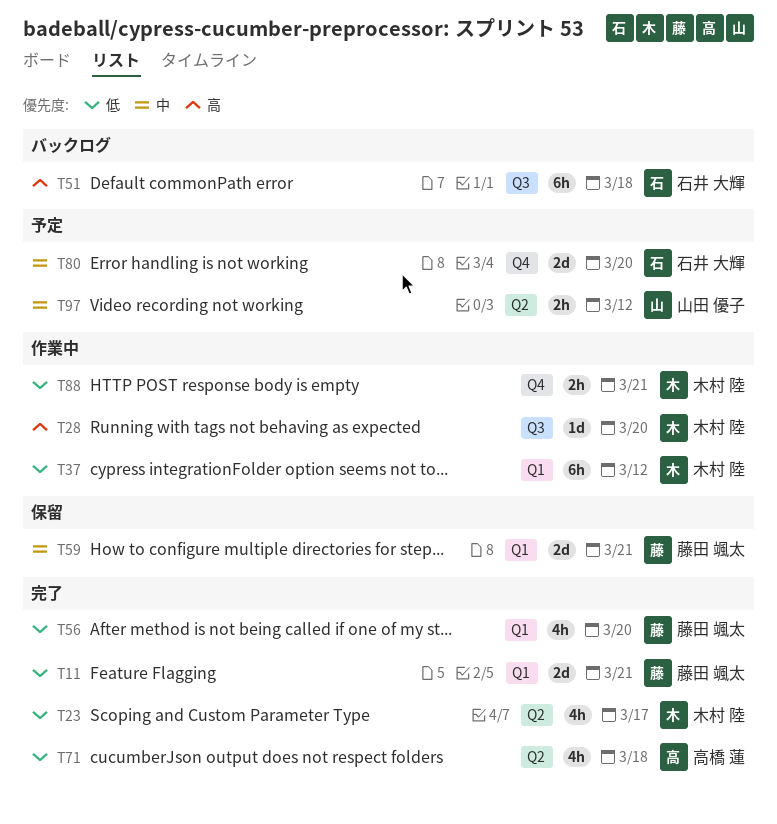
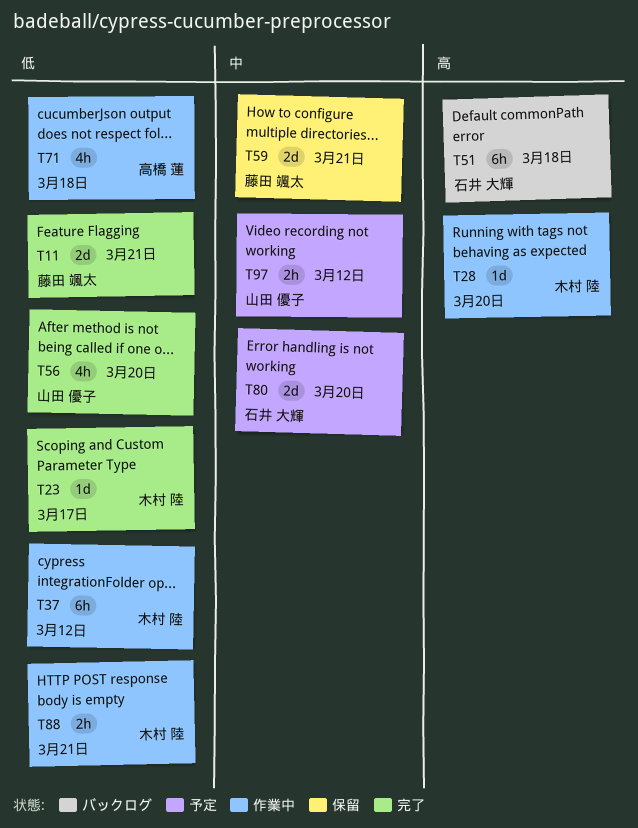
T23, estimate: 4h -> 1d
T56, owner: 藤田 颯太 -> 山田 優子
T71, status: 完了 -> 作業中

